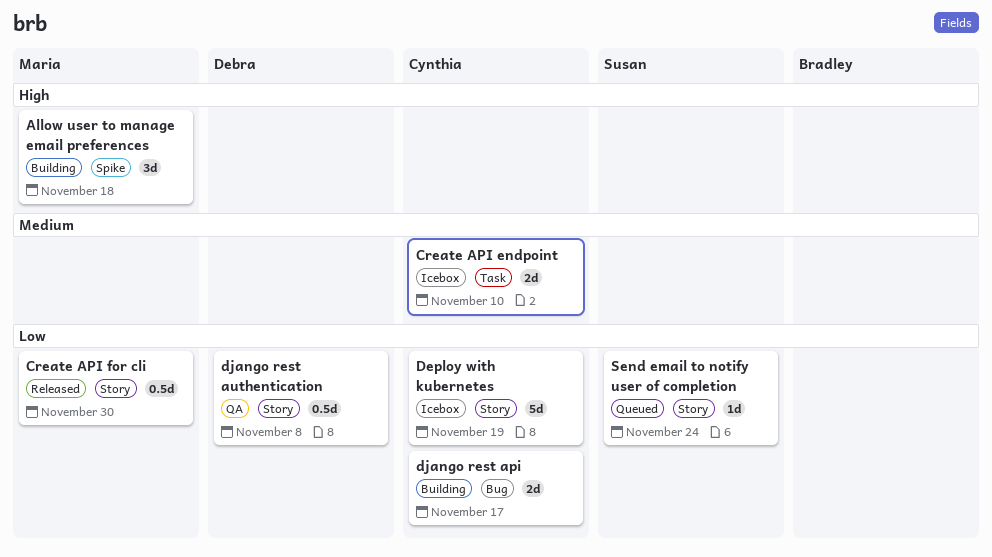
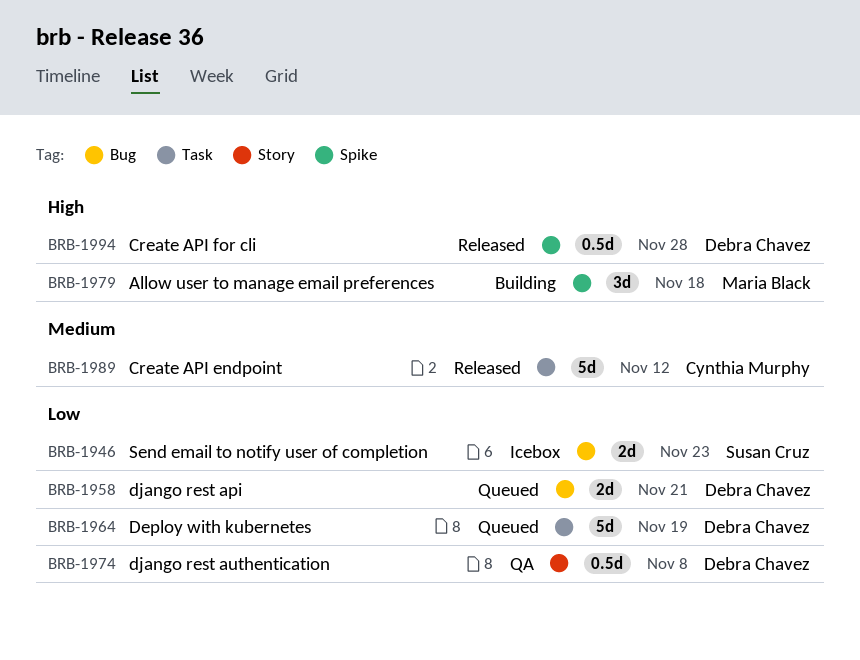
Create API endpoint, status: Icebox -> Released
Create API endpoint, estimate: 2d -> 5d
Create API endpoint, due: Nov 10 -> Nov 12
Create API for cli, owner: Maria Black -> Debra Chavez
Create API for cli, priority: Low -> High
Create API for cli, label: Story -> Spike
Create API for cli, due: Nov 30 -> Nov 28
Deploy with kubernetes, status: Icebox -> Queued
Deploy with kubernetes, owner: Cynthia Murphy -> Debra Chavez
Deploy with kubernetes, label: Story -> Task
django rest api, status: Building -> Queued
django rest api, owner: Cynthia Murphy -> Debra Chavez
django rest api, due: Nov 17 -> Nov 21
Send email to notify user of completion, status: Queued -> Icebox
Send email to notify user of completion, label: Story -> Bug
Send email to notify user of completion, estimate: 1d -> 2d
Send email to notify user of completion, due: Nov 24 -> Nov 23

